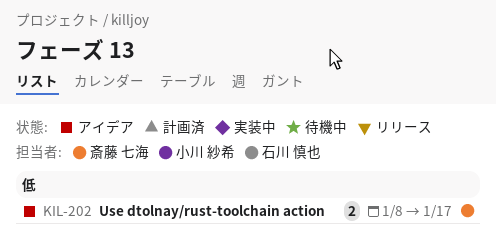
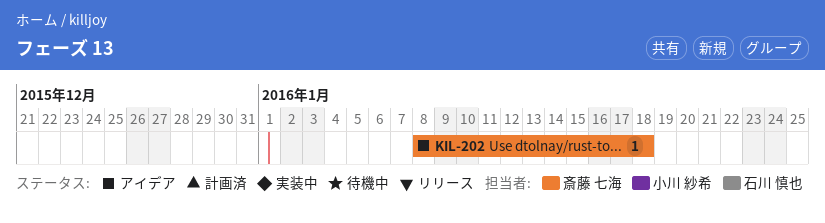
KIL-202, estimate: 2 -> 1
KIL-202, due: Jan 17 -> Jan 18

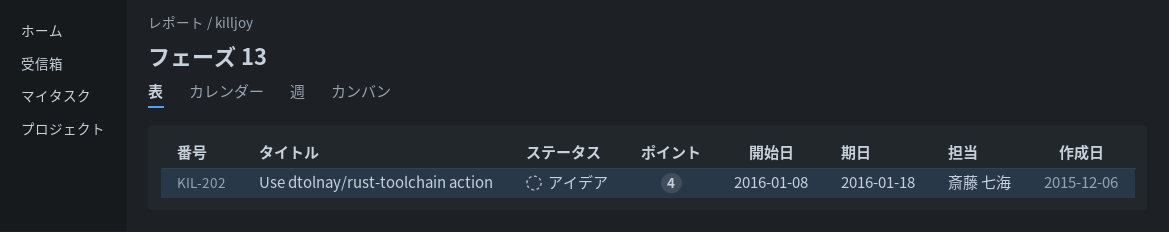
KIL-202, estimate: 1 -> 4

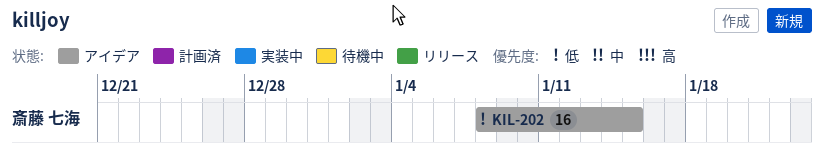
KIL-202, estimate: 4 -> 16
KIL-202, due: Jan 18 -> Jan 15

